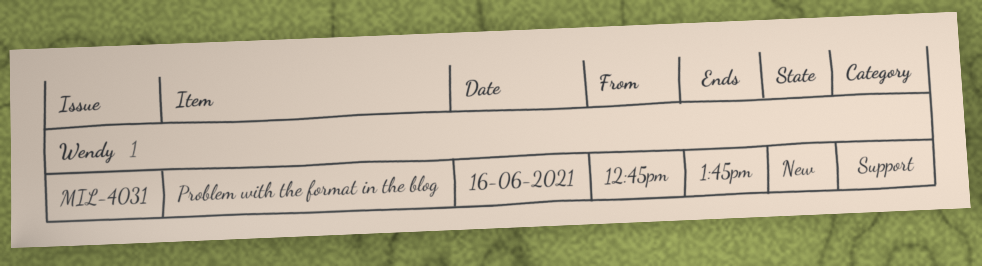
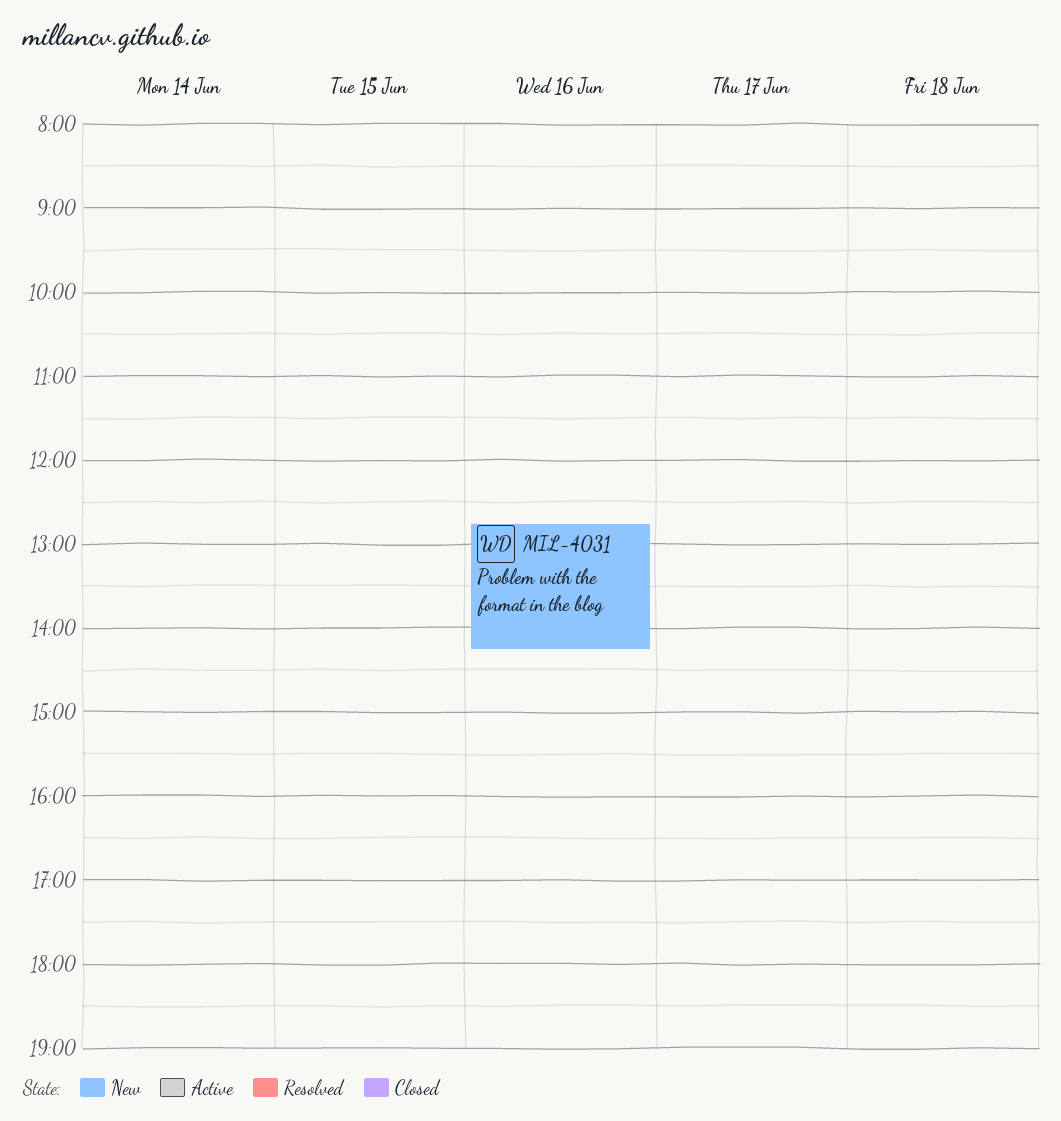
MIL-4031, ends: 13:45 -> 14:15

